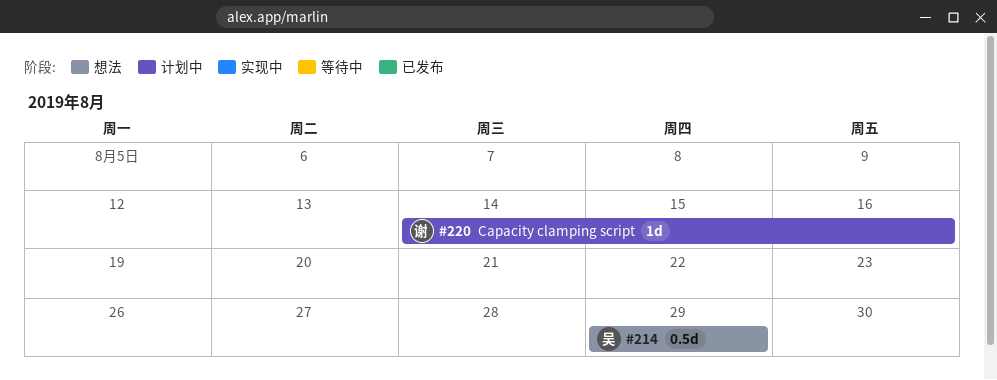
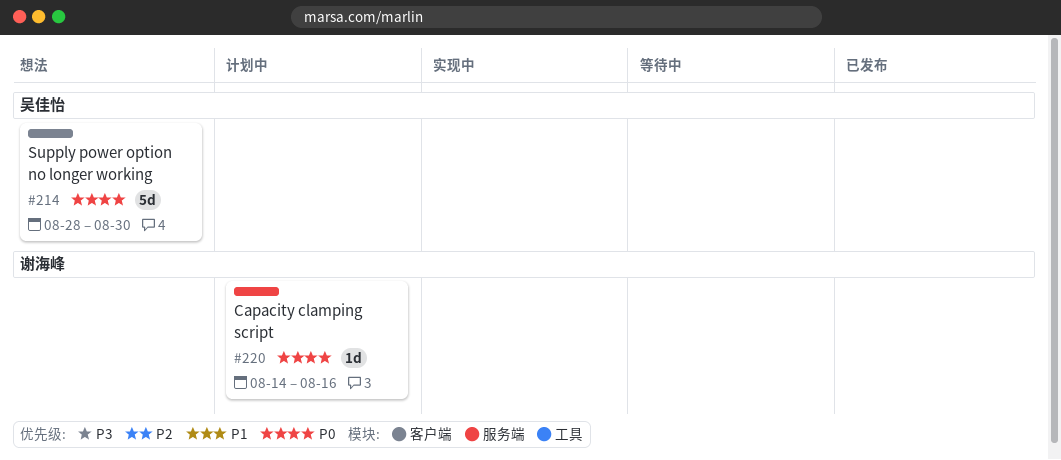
#214, estimate: 0.5d -> 5d
#214, start: Aug 29 -> Aug 28
#214, due: Aug 29 -> Aug 30

